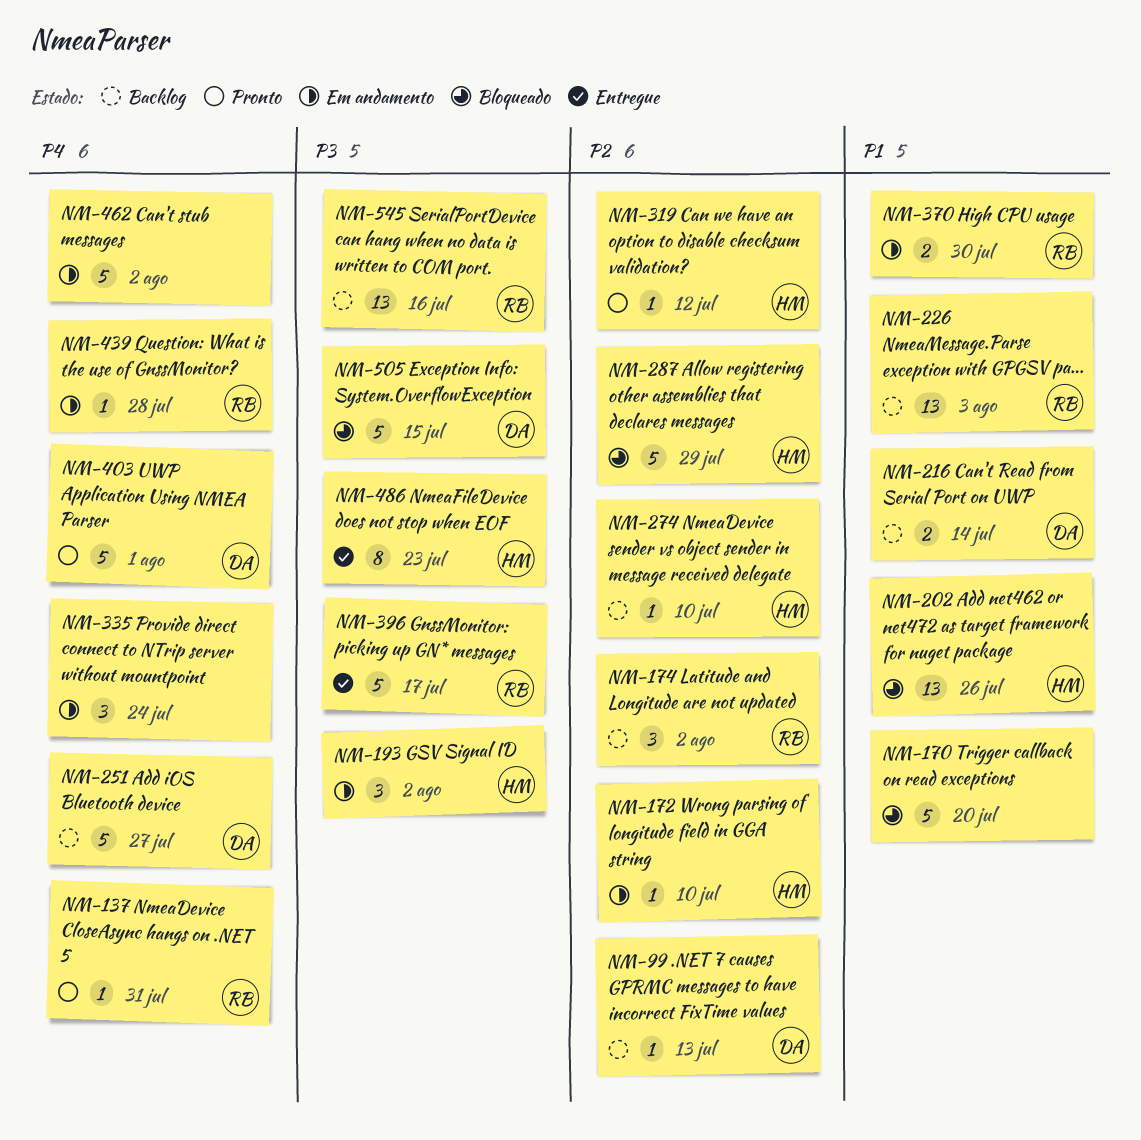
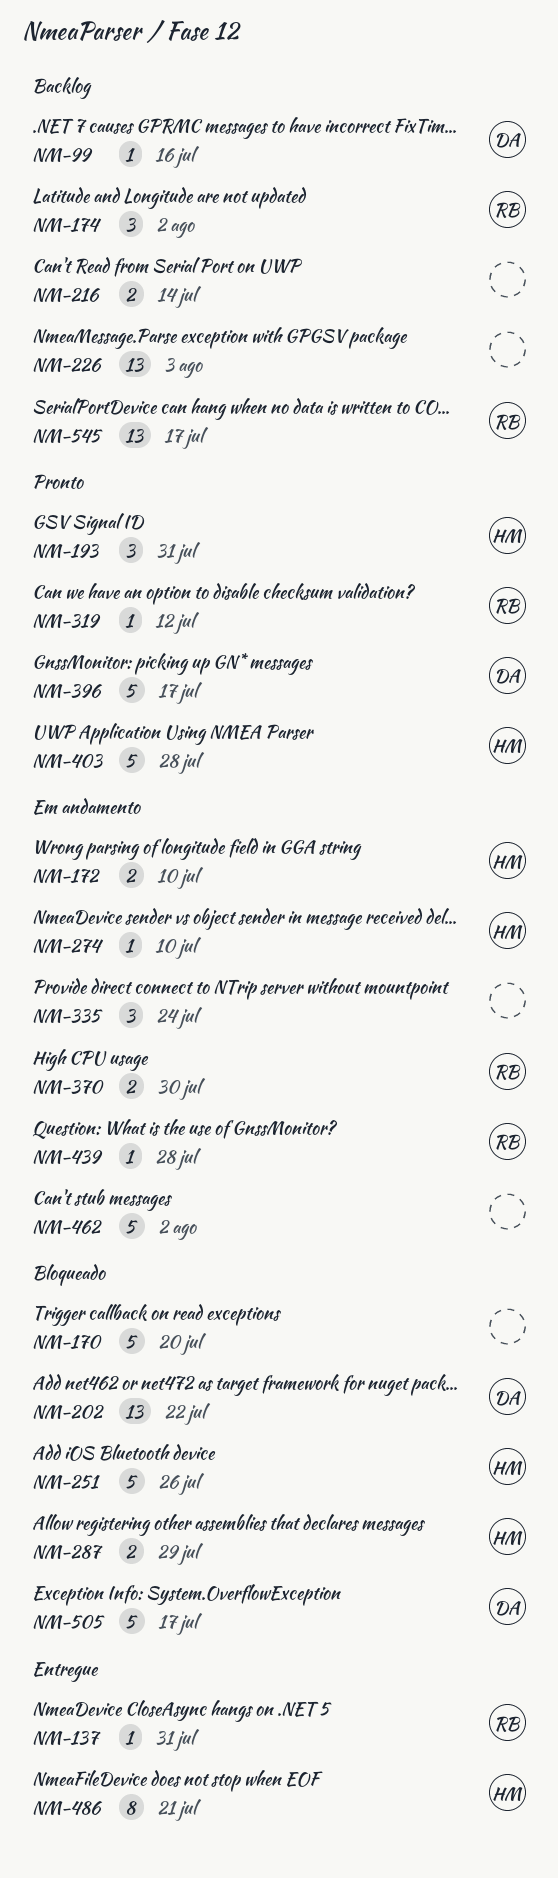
NM-99, due: Jul 13 -> Jul 16
NM-137, status: Pronto -> Entregue
NM-172, estimate: 1 -> 2
NM-193, status: Em andamento -> Pronto
NM-193, due: Aug 2 -> Jul 31
NM-202, owner: HM -> DA
NM-202, due: Jul 26 -> Jul 22
NM-216, owner: DA -> none
NM-226, owner: RB -> none
NM-251, status: Backlog -> Bloqueado
NM-251, owner: DA -> HM
NM-251, due: Jul 27 -> Jul 26
NM-274, status: Backlog -> Em andamento
NM-287, estimate: 5 -> 2
NM-319, owner: HM -> RB
NM-396, status: Entregue -> Pronto
NM-396, owner: RB -> DA
NM-403, owner: DA -> HM
NM-403, due: Aug 1 -> Jul 28
NM-486, due: Jul 23 -> Jul 21
NM-505, due: Jul 15 -> Jul 17
NM-545, due: Jul 16 -> Jul 17

